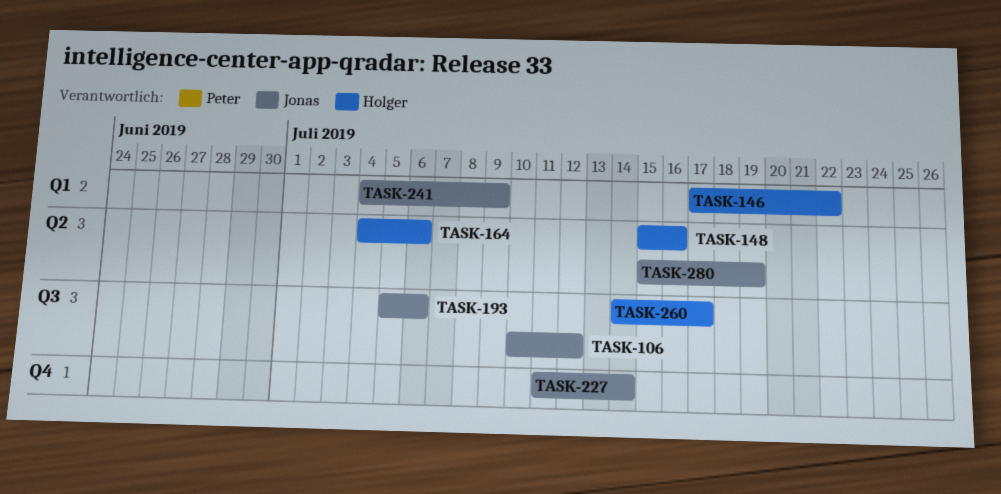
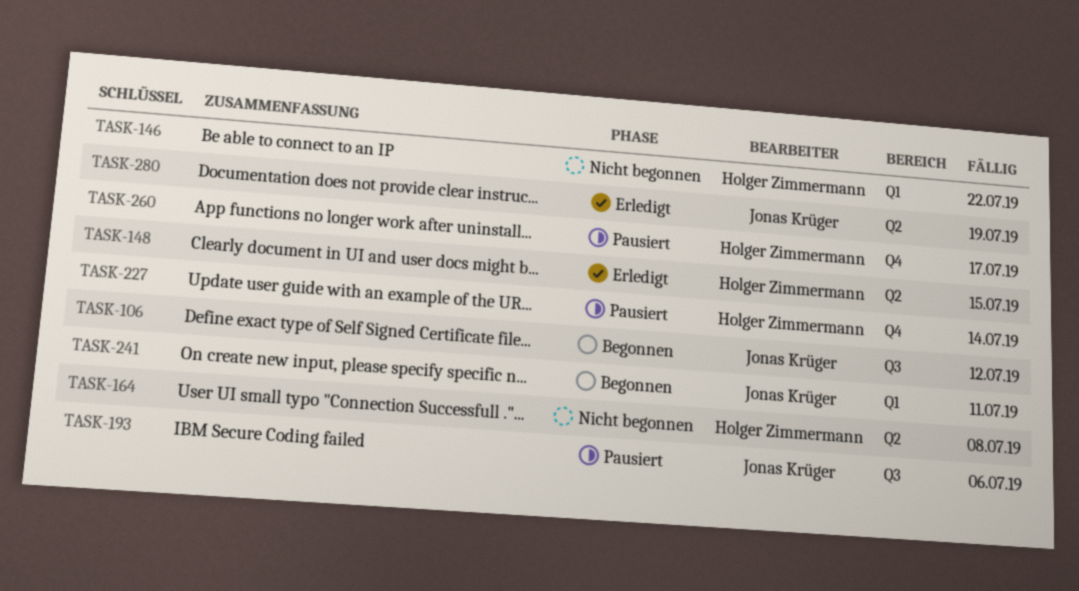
TASK-148, due: Jul 16 -> Jul 15
TASK-164, due: Jul 6 -> Jul 8
TASK-227, owner: Jonas Krüger -> Holger Zimmermann
TASK-241, due: Jul 9 -> Jul 11
TASK-260, label: Q3 -> Q4

